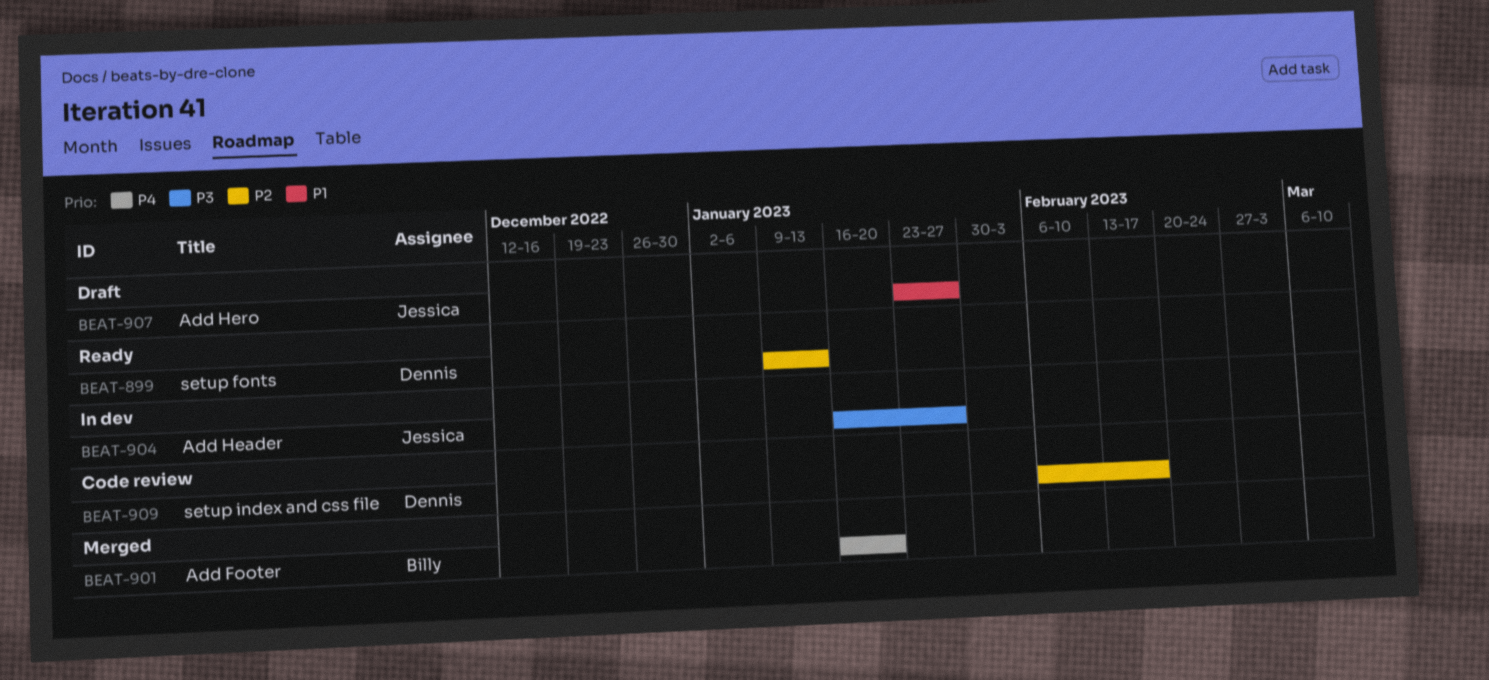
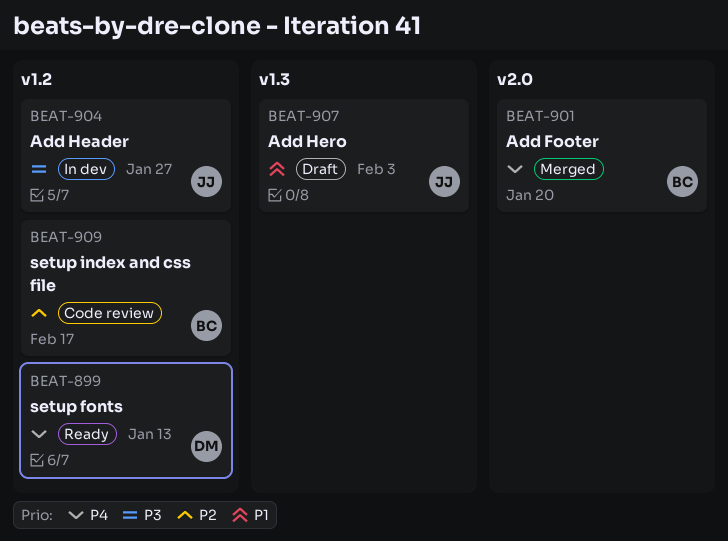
BEAT-899, priority: P2 -> P4
BEAT-907, due: Jan 27 -> Feb 3
BEAT-909, owner: Dennis -> Billy

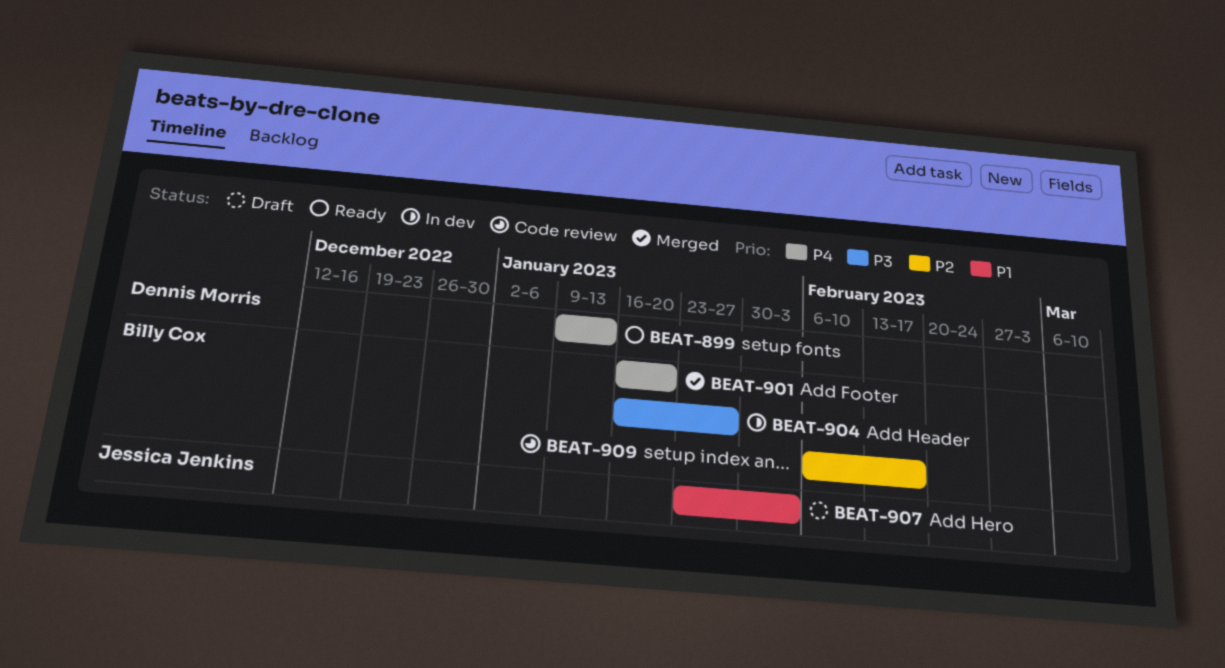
BEAT-904, owner: Jessica Jenkins -> Billy Cox

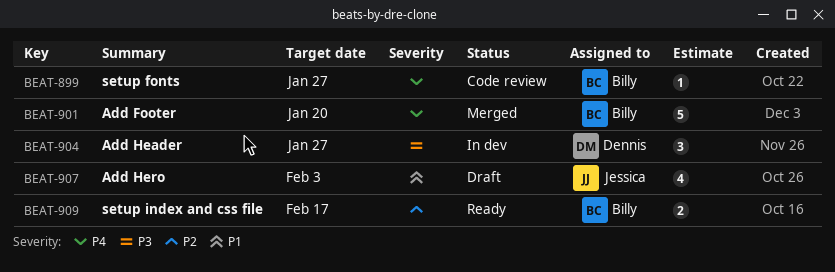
BEAT-899, status: Ready -> Code review
BEAT-899, owner: Dennis Morris -> Billy Cox
BEAT-899, due: Jan 13 -> Jan 27
BEAT-904, owner: Billy Cox -> Dennis Morris
BEAT-909, status: Code review -> Ready

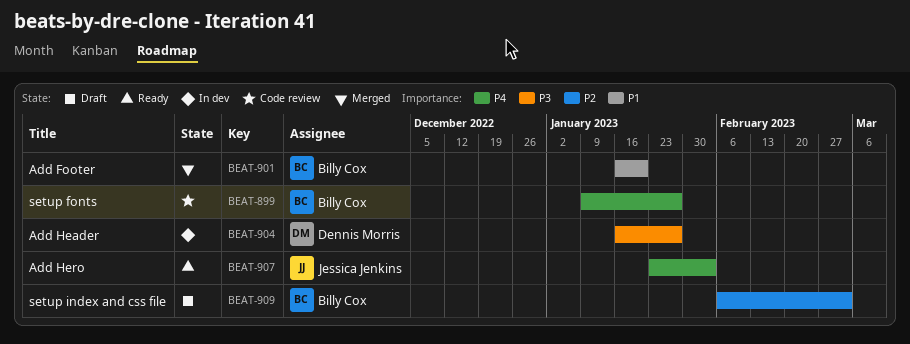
BEAT-901, priority: P4 -> P1
BEAT-907, status: Draft -> Ready
BEAT-907, priority: P1 -> P4
BEAT-909, status: Ready -> Draft
BEAT-909, due: Feb 17 -> Mar 3

